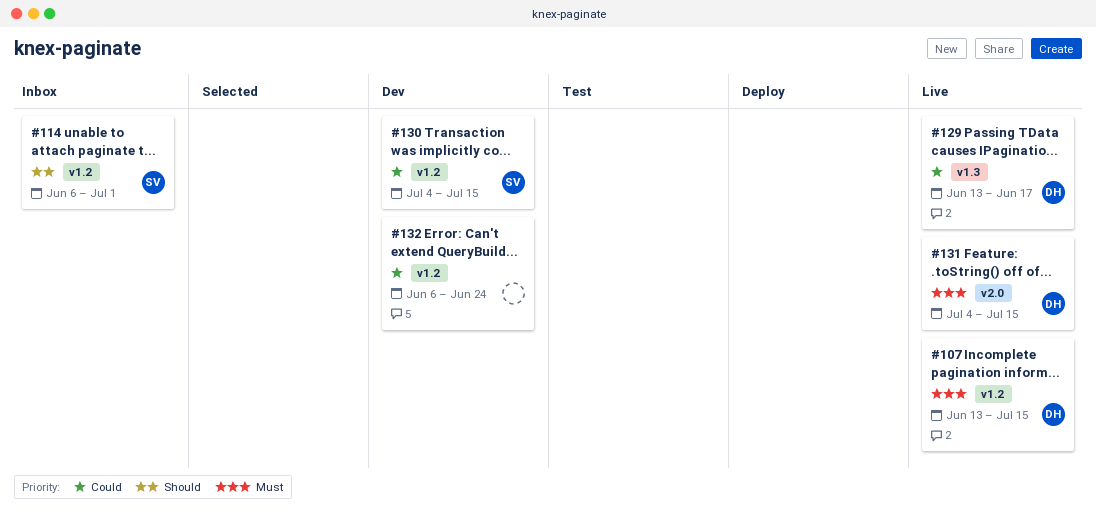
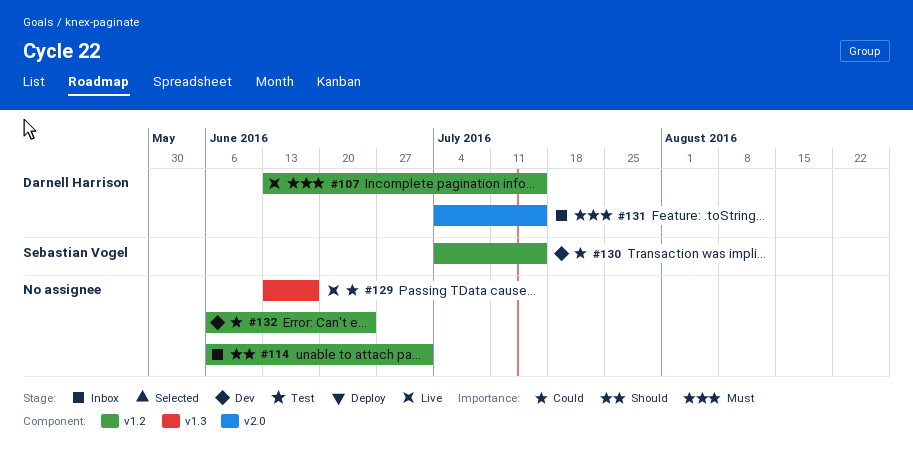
#114, owner: Sebastian Vogel -> none
#129, owner: Darnell Harrison -> none
#131, status: Live -> Inbox

